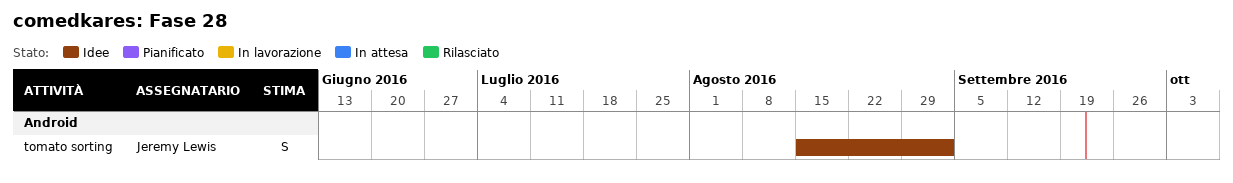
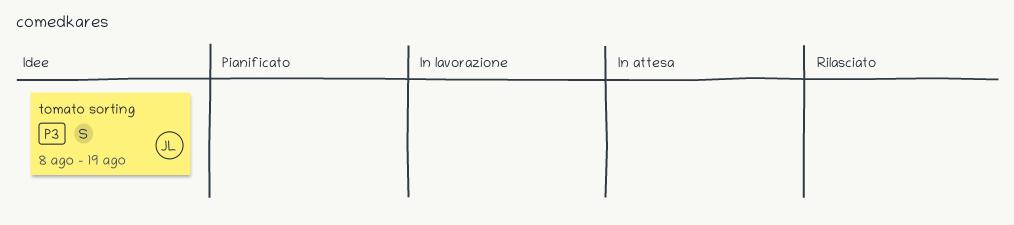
tomato sorting, start: Aug 15 -> Aug 8
tomato sorting, due: Sep 2 -> Aug 19

